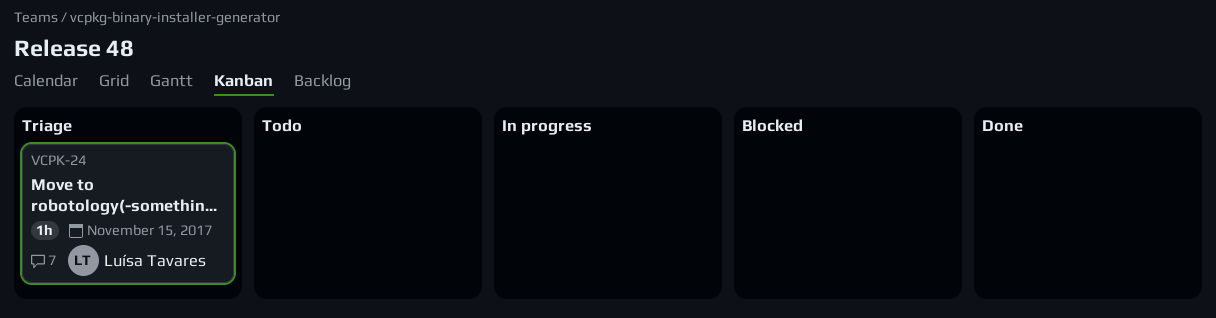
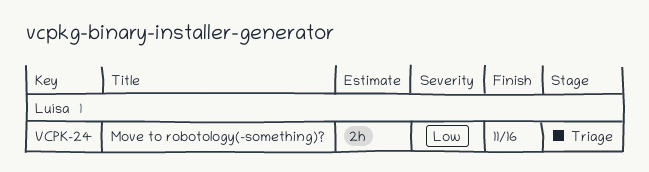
VCPK-24, estimate: 1h -> 2h
VCPK-24, due: Nov 15 -> Nov 16

